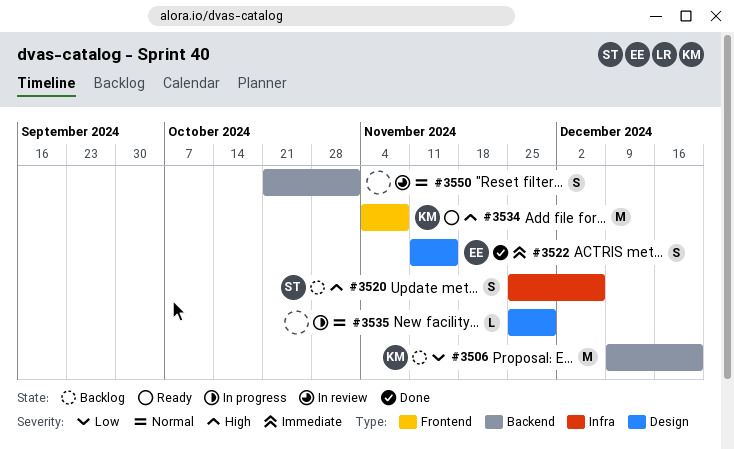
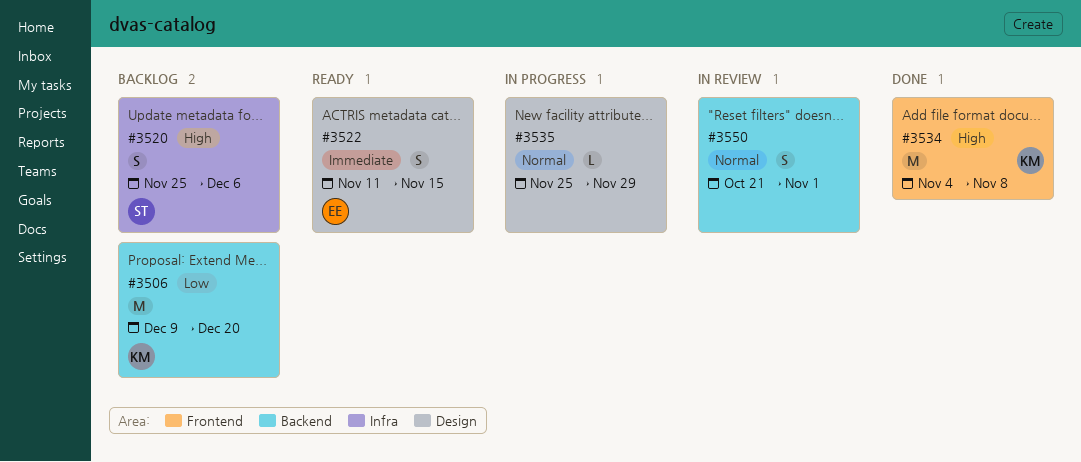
#3522, status: Done -> Ready
#3534, status: Ready -> Done

